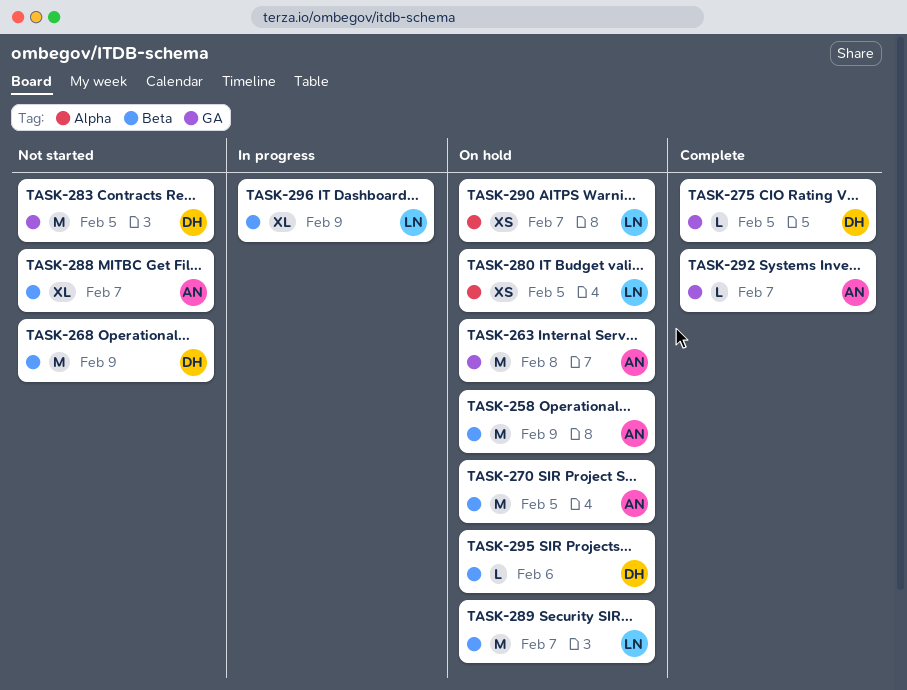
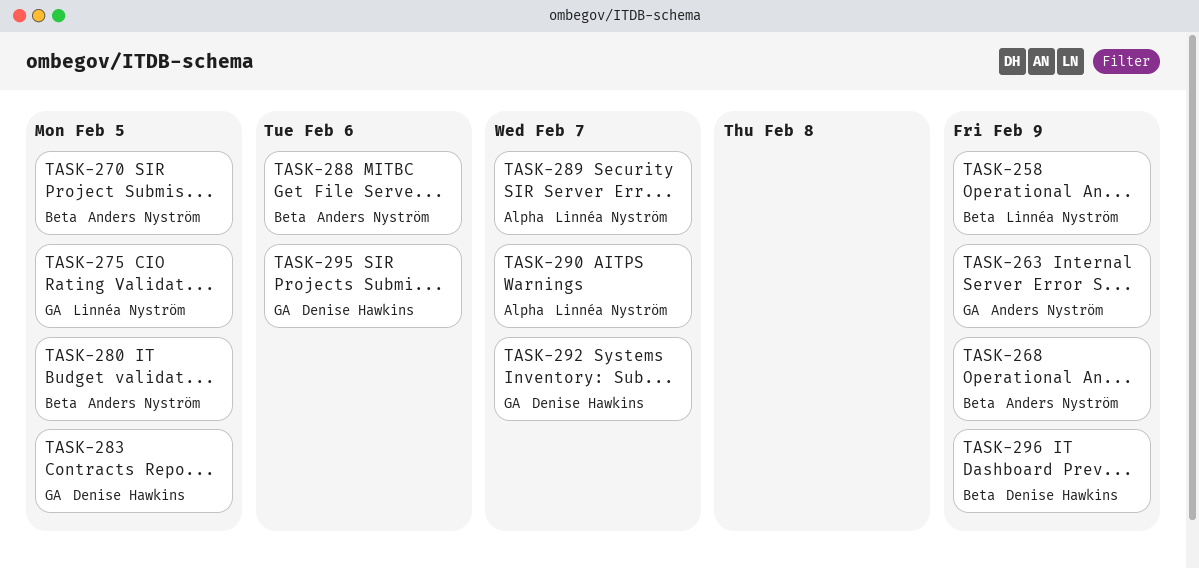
TASK-258, owner: Anders Nyström -> Linnéa Nyström
TASK-263, due: Feb 8 -> Feb 9
TASK-268, owner: Denise Hawkins -> Anders Nyström
TASK-275, owner: Denise Hawkins -> Linnéa Nyström
TASK-280, owner: Linnéa Nyström -> Anders Nyström
TASK-280, label: Alpha -> Beta
TASK-288, due: Feb 7 -> Feb 6
TASK-289, label: Beta -> Alpha
TASK-292, owner: Anders Nyström -> Denise Hawkins
TASK-295, label: Beta -> GA
TASK-296, owner: Linnéa Nyström -> Denise Hawkins

